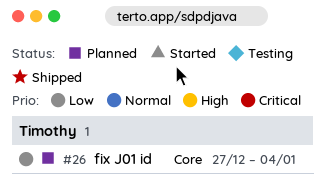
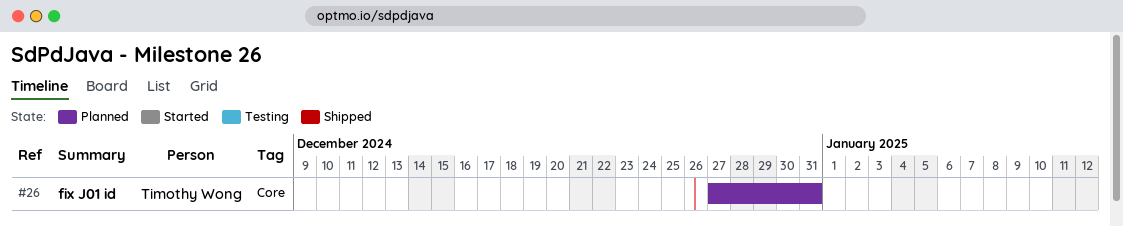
#26, due: Jan 4 -> Dec 31

